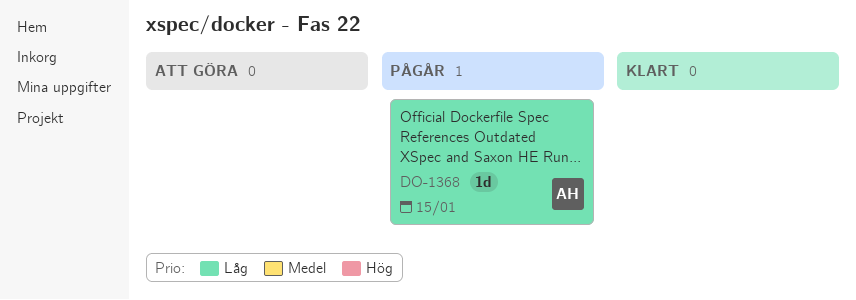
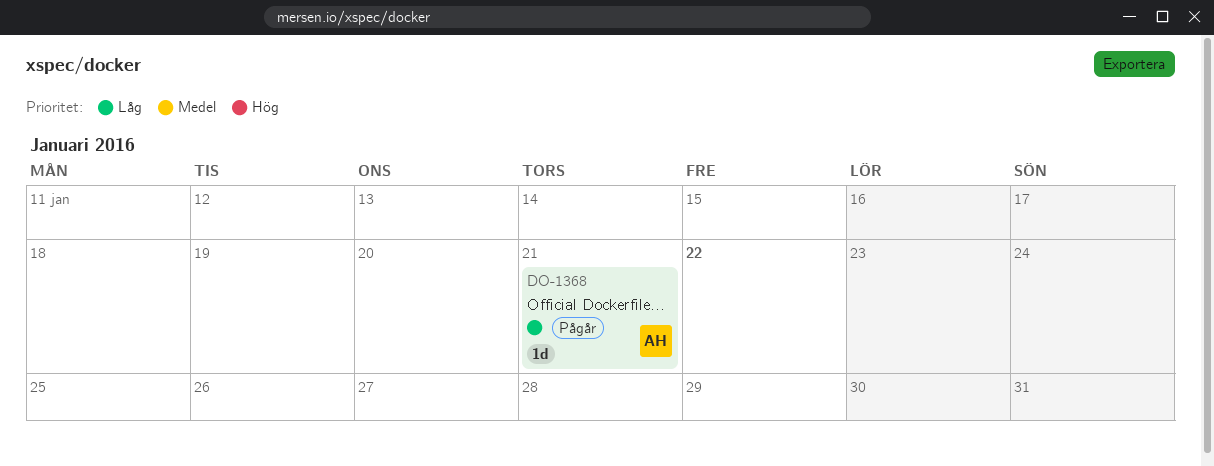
DO-1368, due: Jan 15 -> Jan 21

